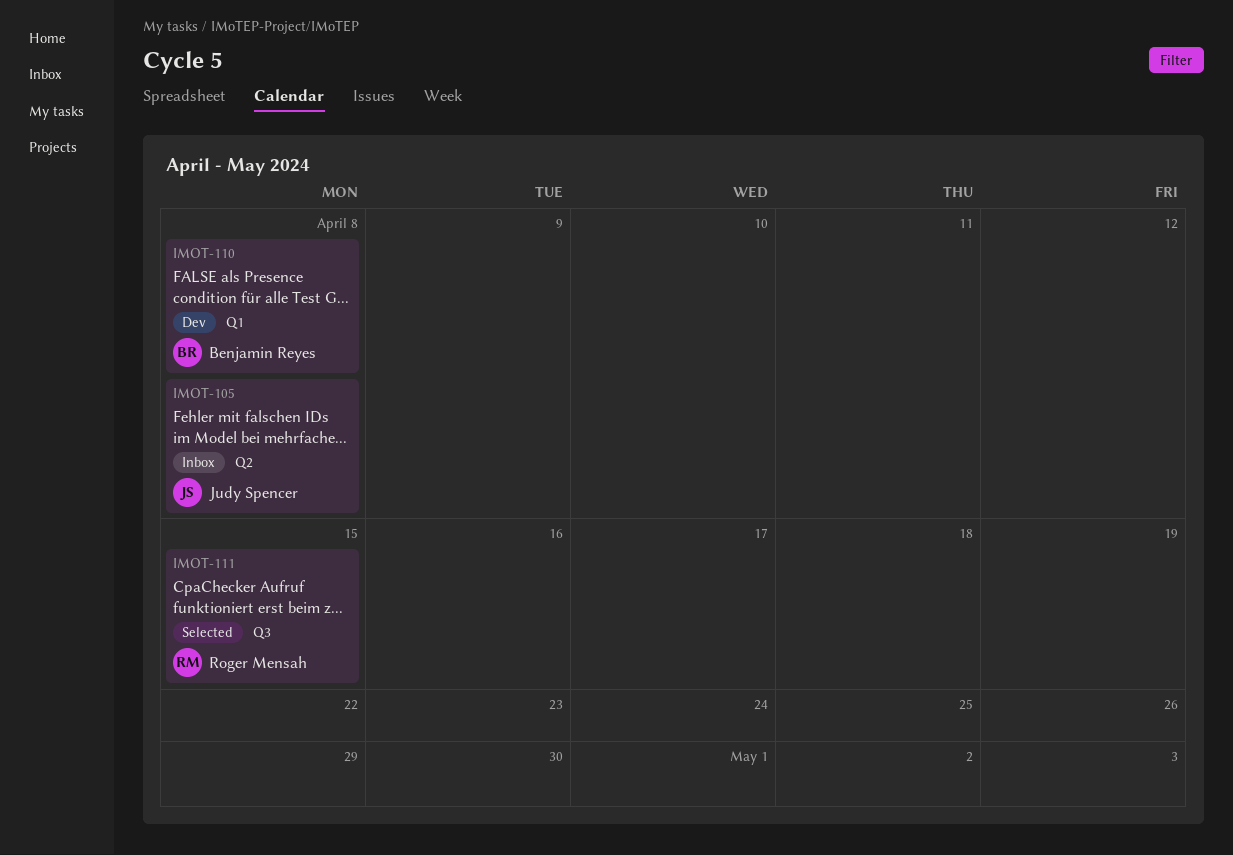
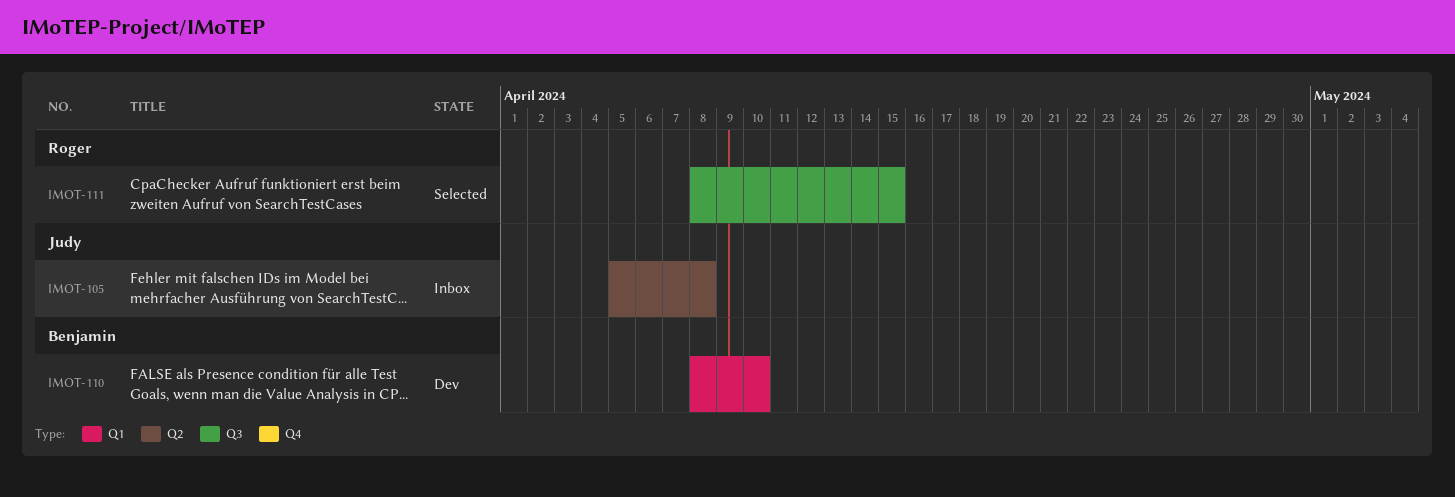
IMOT-110, due: Apr 8 -> Apr 10

